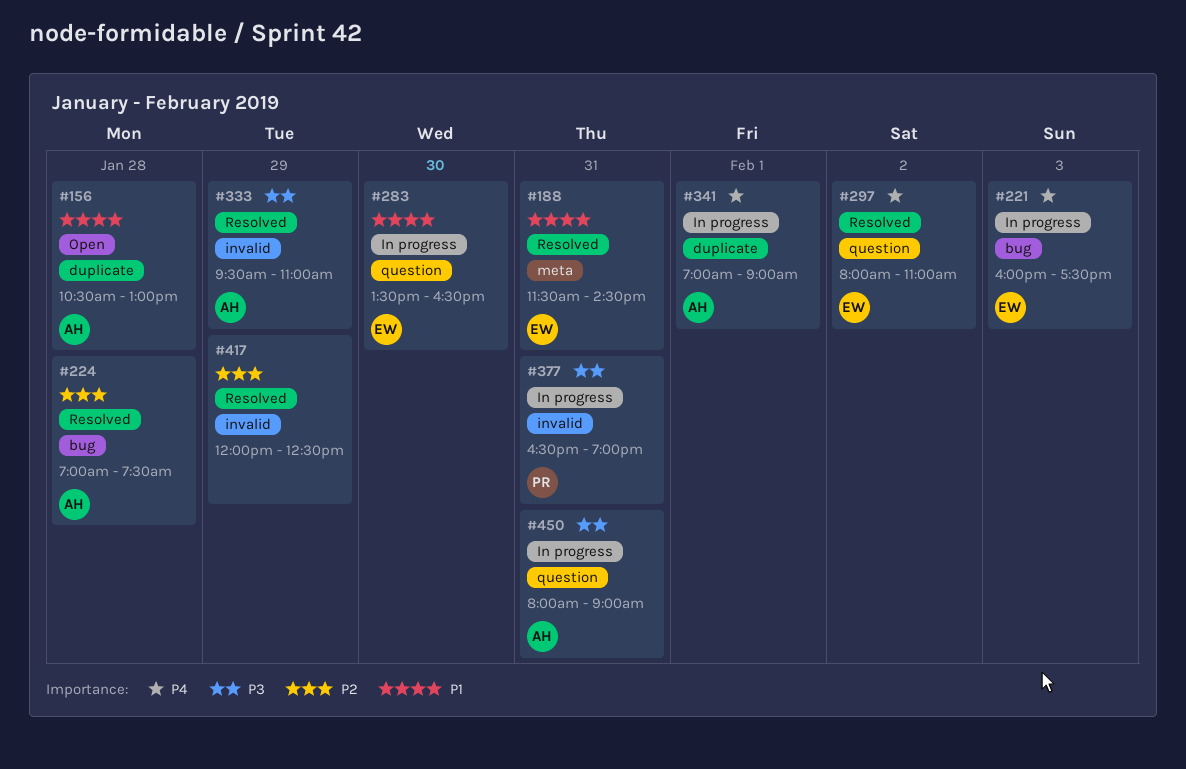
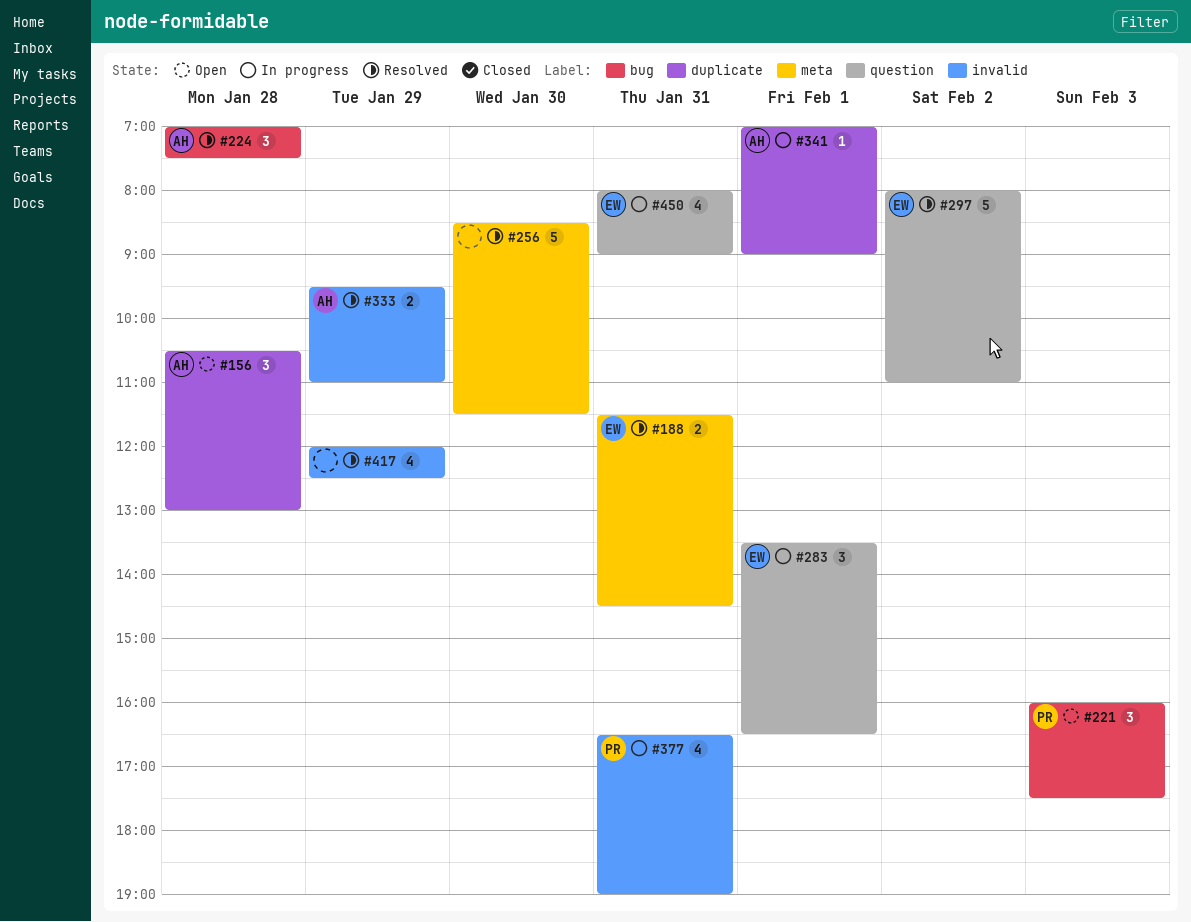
#221, status: In progress -> Open
#221, owner: EW -> PR
#256: none -> present
#283, day: Jan 30 -> Feb 1
#450, owner: AH -> EW

